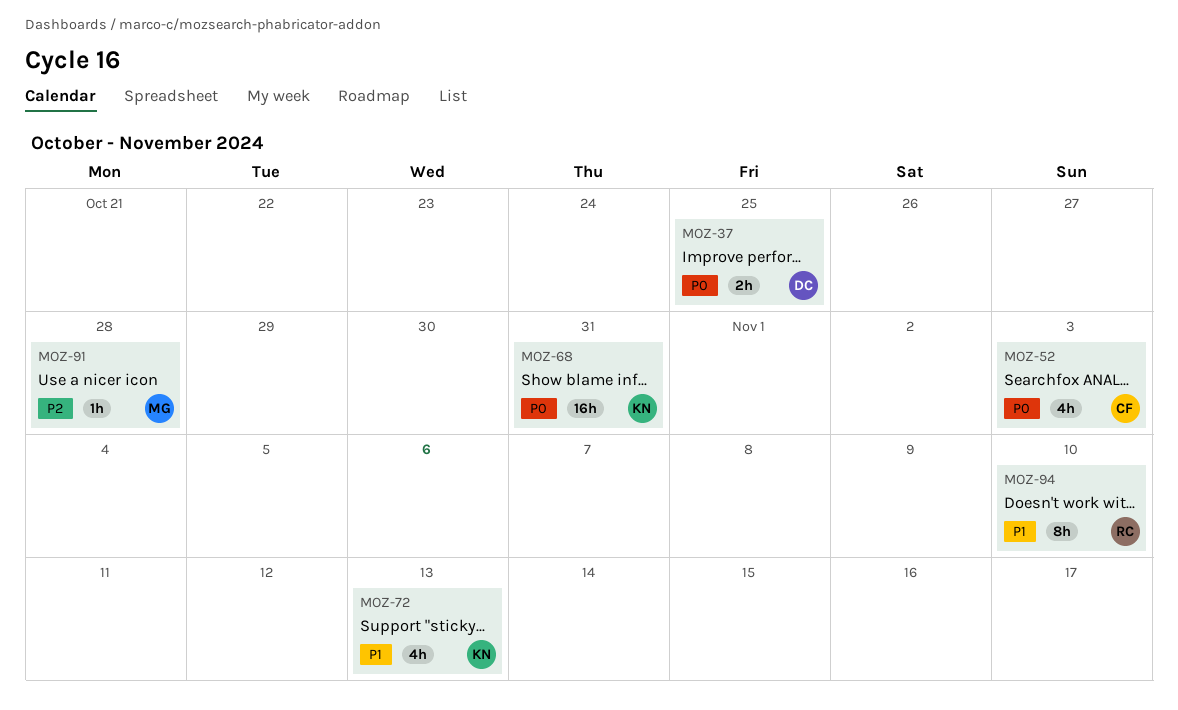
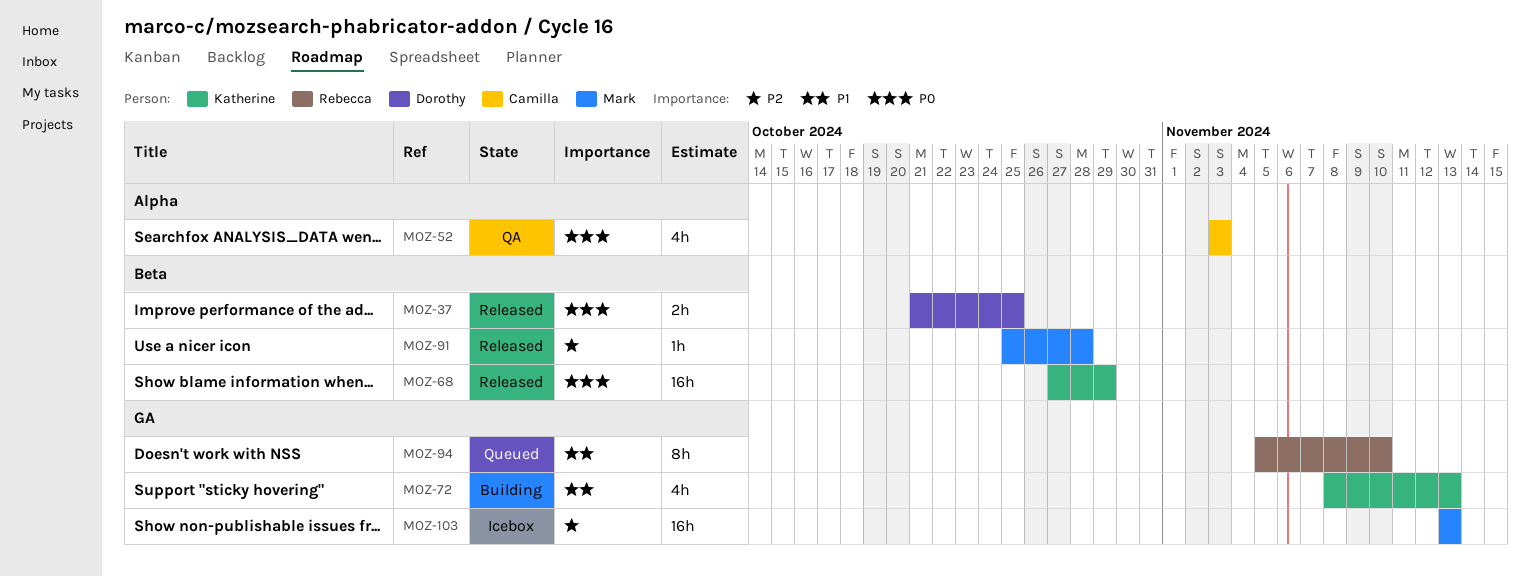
MOZ-68, due: Oct 31 -> Oct 29
MOZ-103: none -> present

